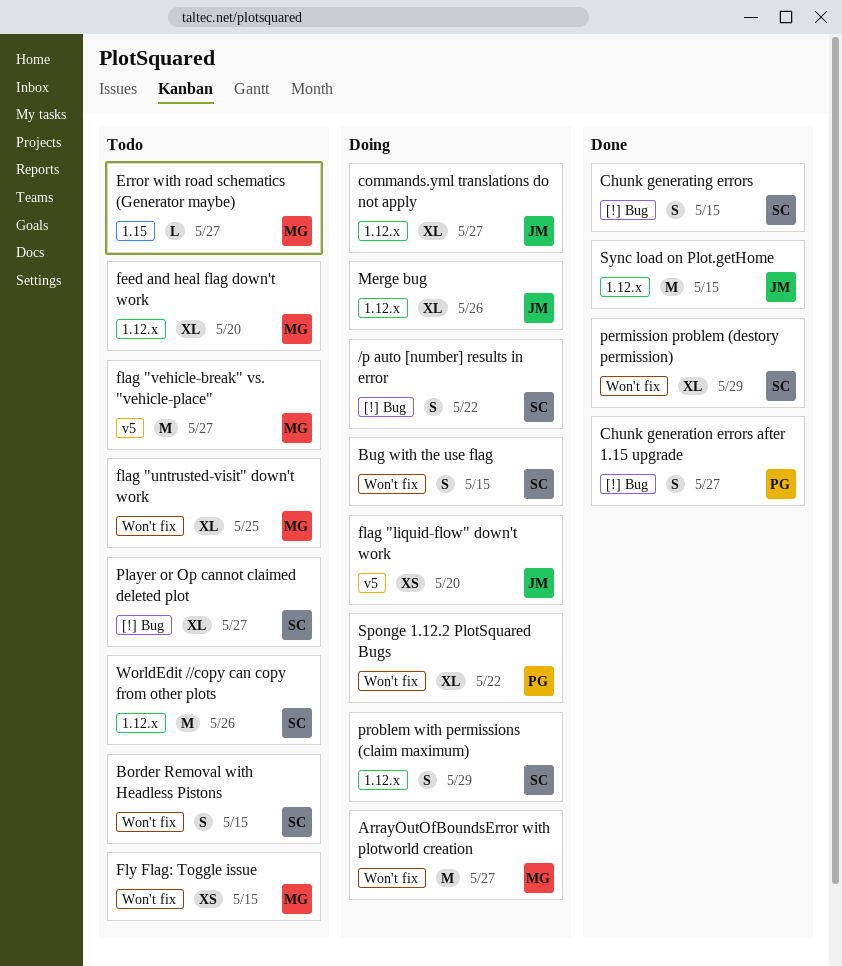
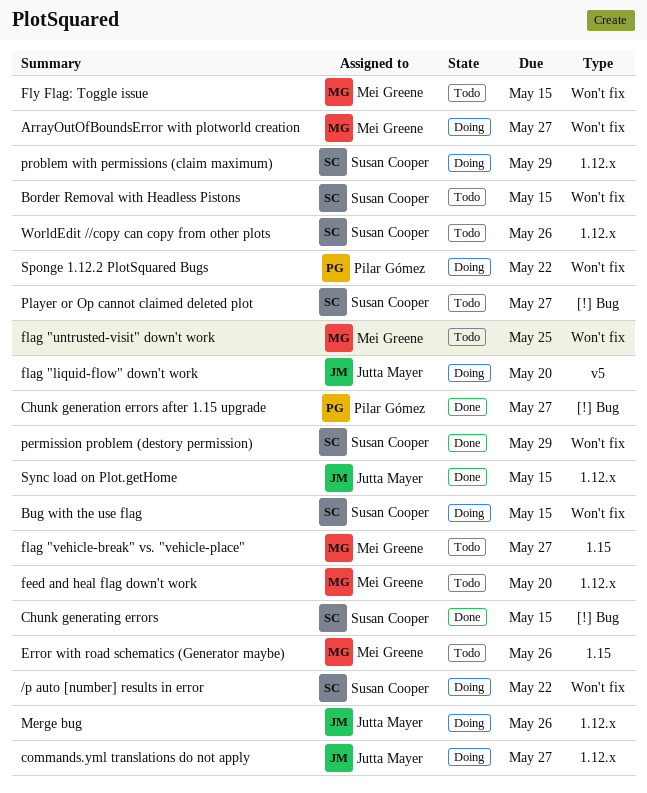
/p auto [number] results in error, label: [!] Bug -> Won't fix
Error with road schematics (Generator maybe), due: May 27 -> May 26
flag "vehicle-break" vs. "vehicle-place", label: v5 -> 1.15

